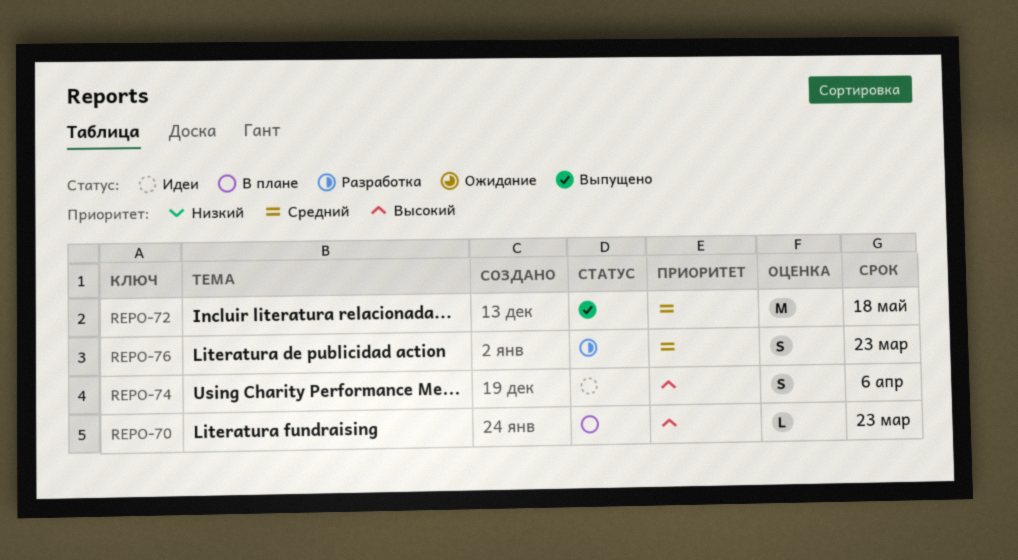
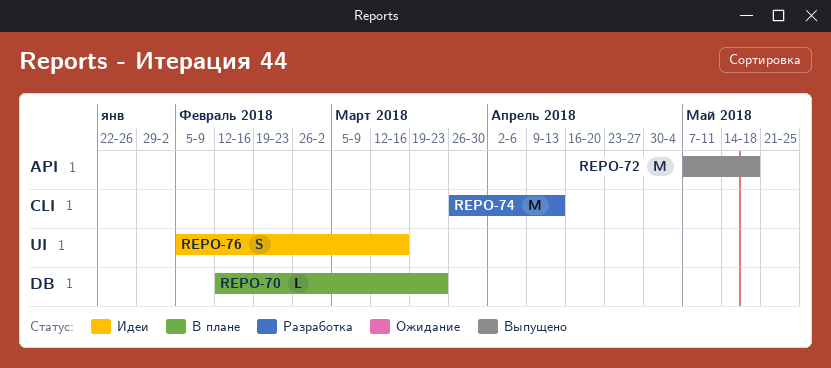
REPO-74, status: Идеи -> Разработка
REPO-74, estimate: S -> M
REPO-74, due: Apr 6 -> Apr 13
REPO-76, status: Разработка -> Идеи
REPO-76, due: Mar 23 -> Mar 16

